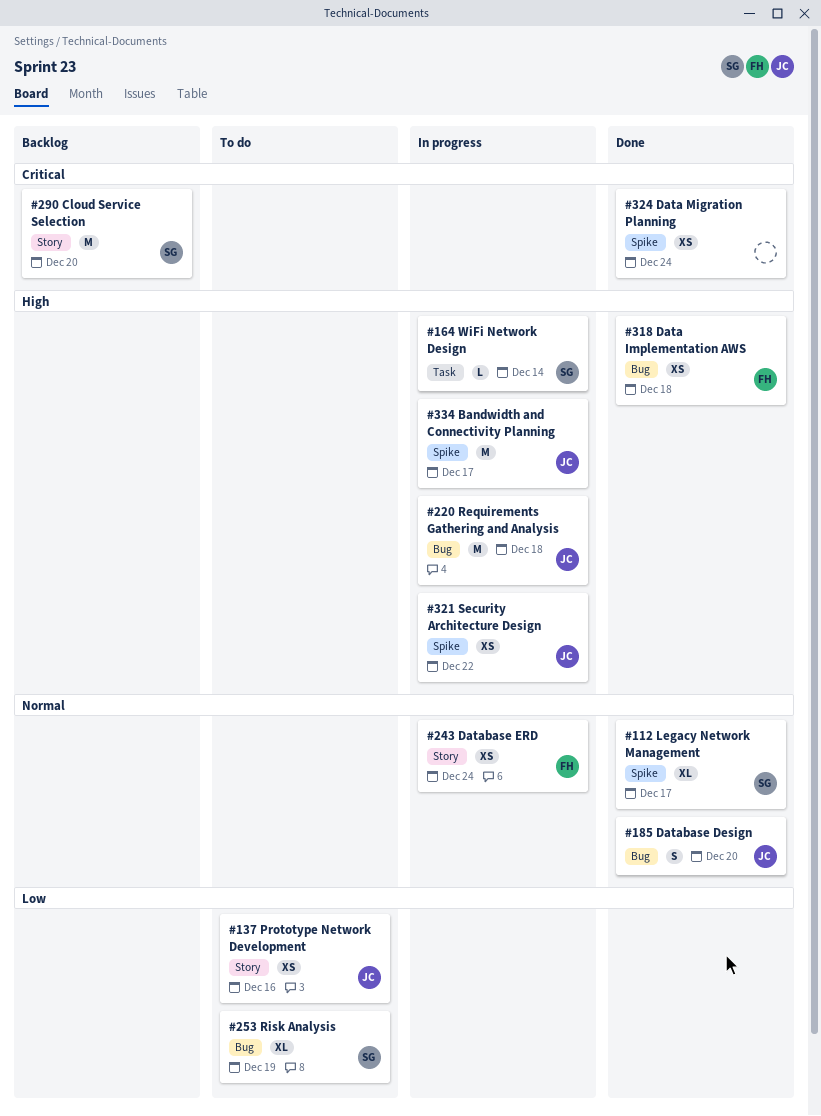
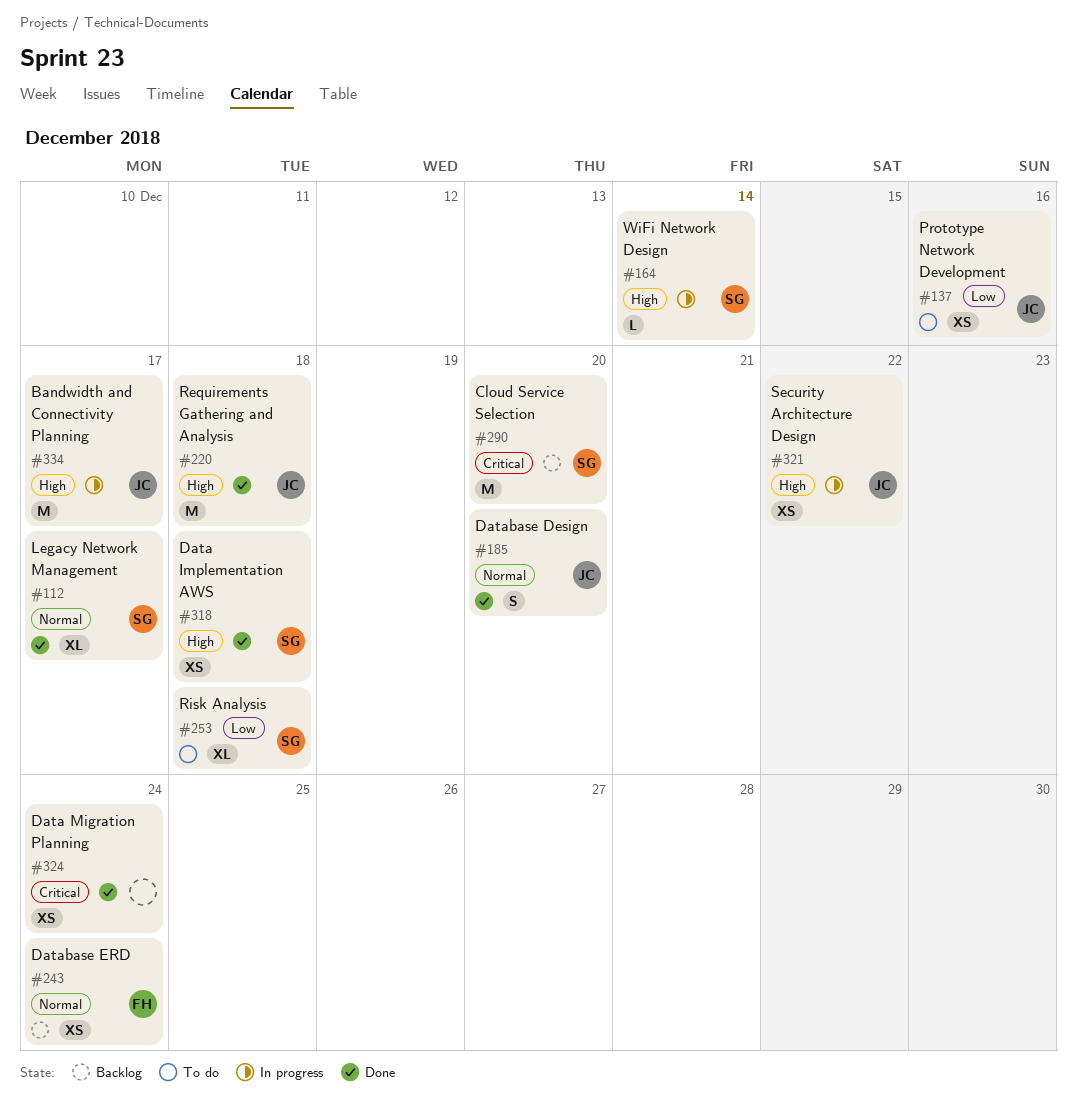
#220, status: In progress -> Done
#243, status: In progress -> Backlog
#253, due: Dec 19 -> Dec 18
#318, owner: FH -> SG

